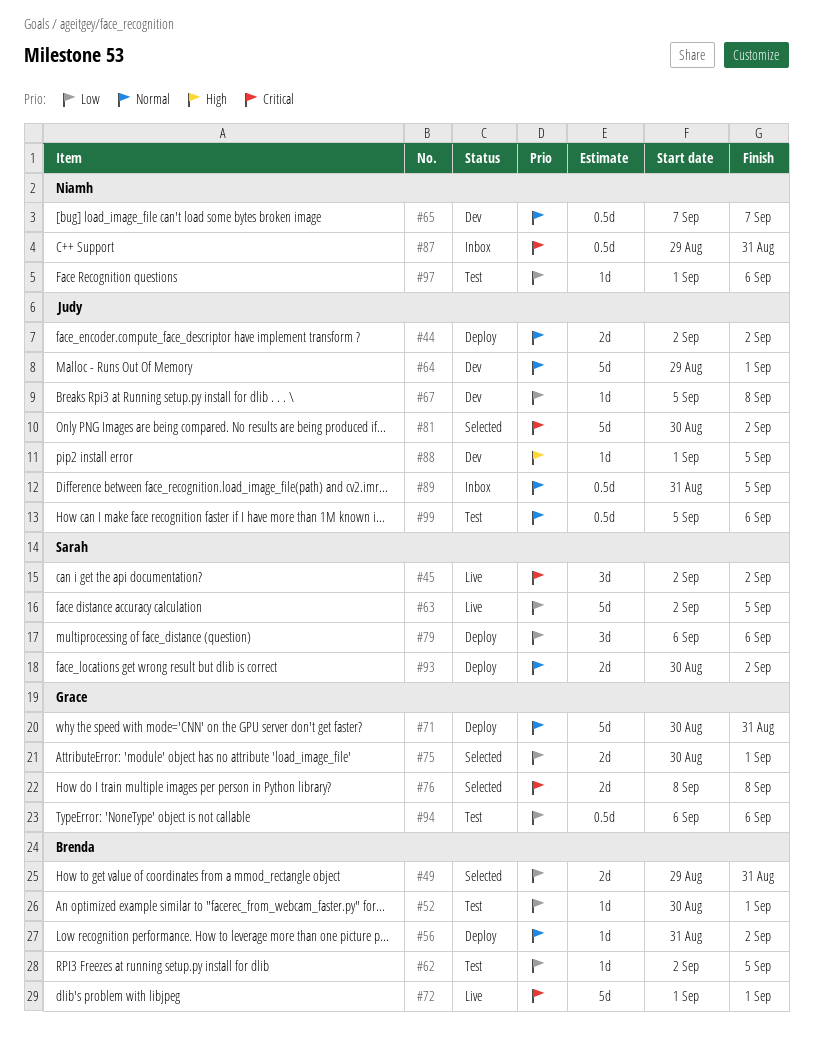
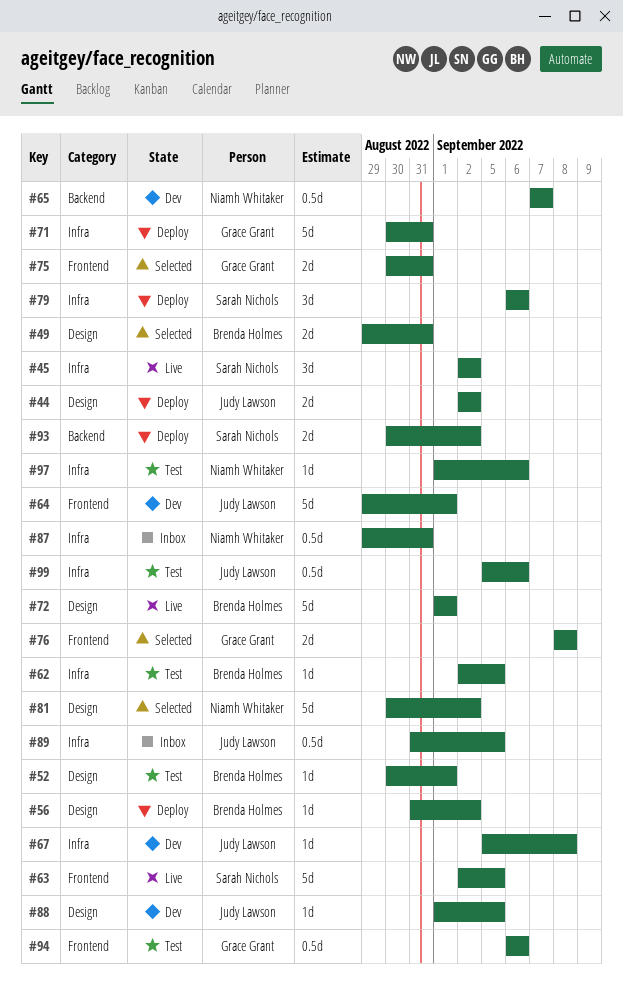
#75, due: Sep 1 -> Aug 31
#81, owner: Judy Lawson -> Niamh Whitaker

